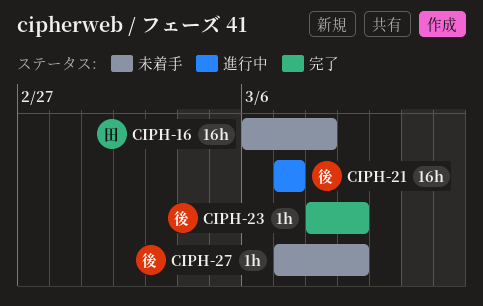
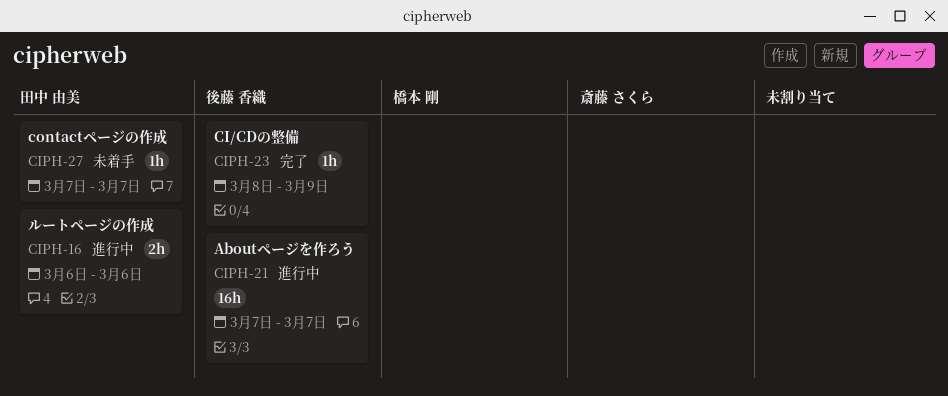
CIPH-16, status: 未着手 -> 進行中
CIPH-16, estimate: 16h -> 2h
CIPH-16, due: Mar 8 -> Mar 6
CIPH-27, owner: 後藤 香織 -> 田中 由美
CIPH-27, due: Mar 9 -> Mar 7

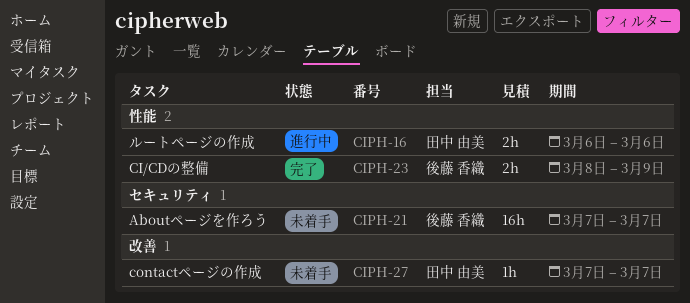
CIPH-21, status: 進行中 -> 未着手
CIPH-23, estimate: 1h -> 2h

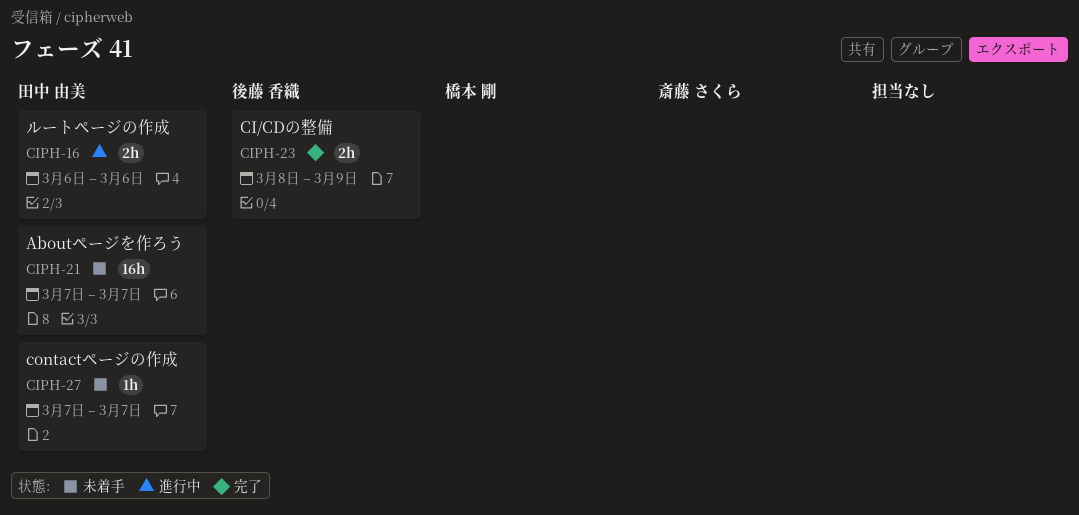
CIPH-21, owner: 後藤 香織 -> 田中 由美

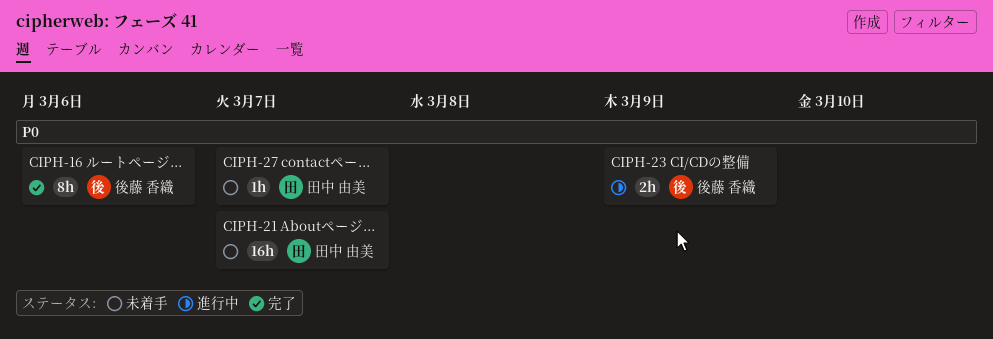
CIPH-16, status: 進行中 -> 完了
CIPH-16, owner: 田中 由美 -> 後藤 香織
CIPH-16, estimate: 2h -> 8h
CIPH-23, status: 完了 -> 進行中

